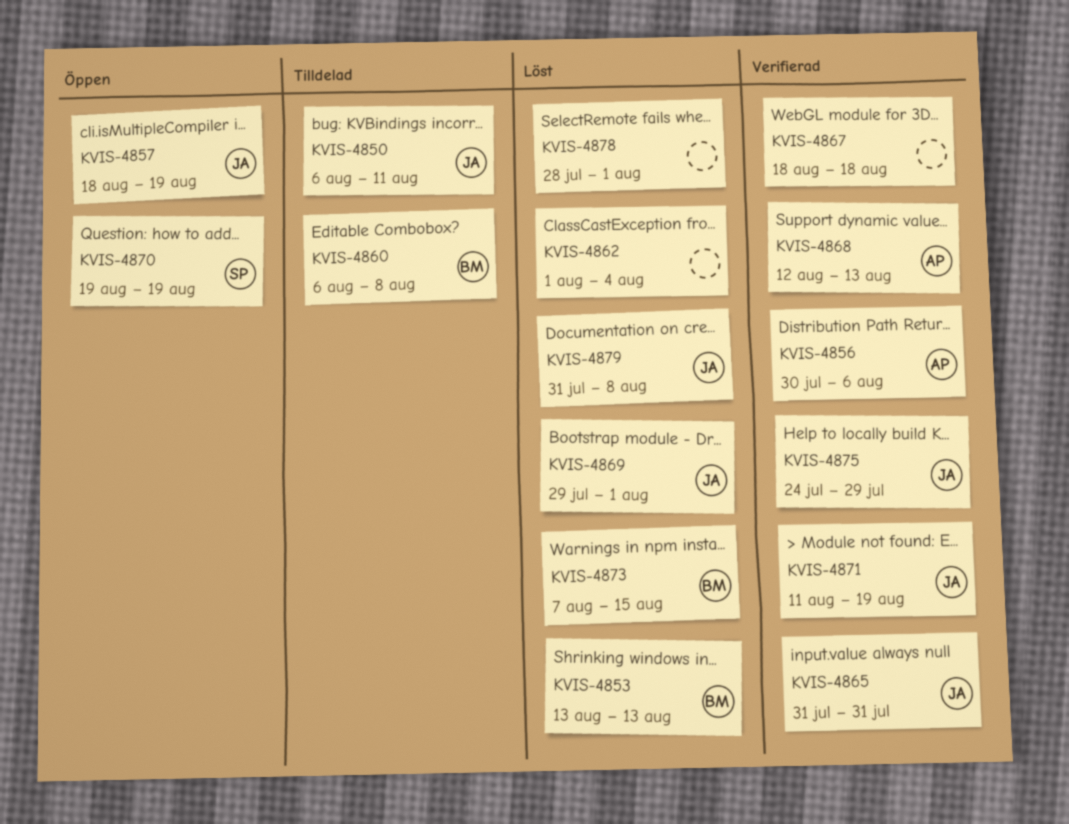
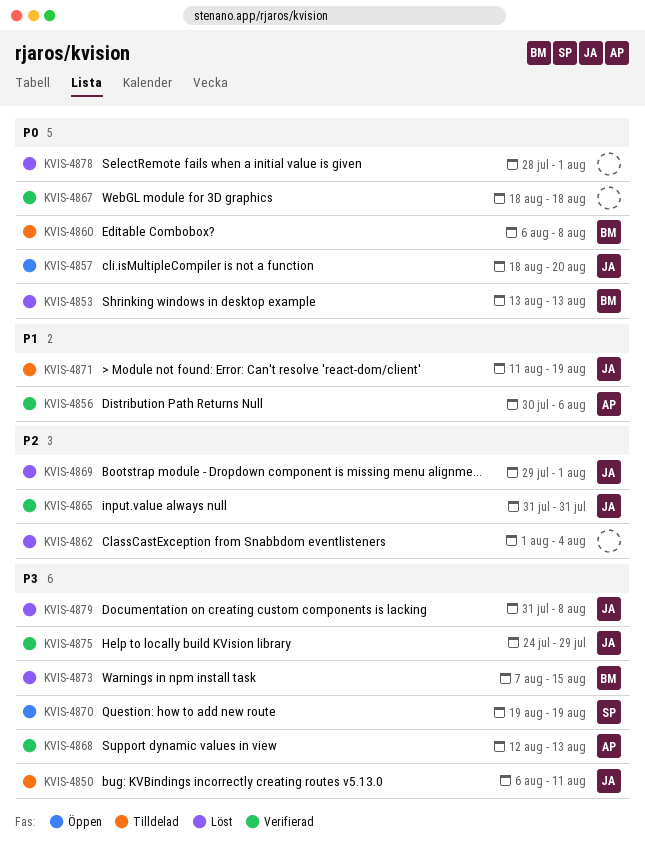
KVIS-4857, due: Aug 19 -> Aug 20
KVIS-4871, status: Verifierad -> Tilldelad

